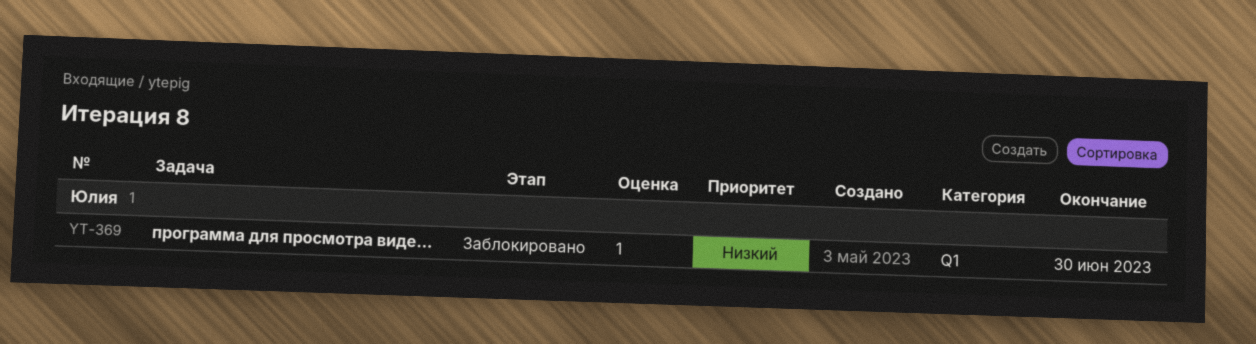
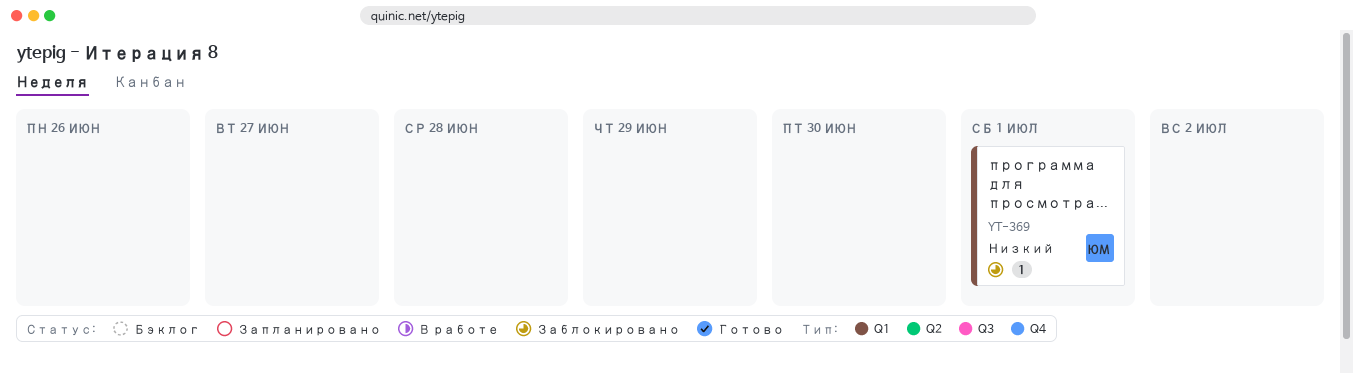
YT-369, due: Jun 30 -> Jul 1

